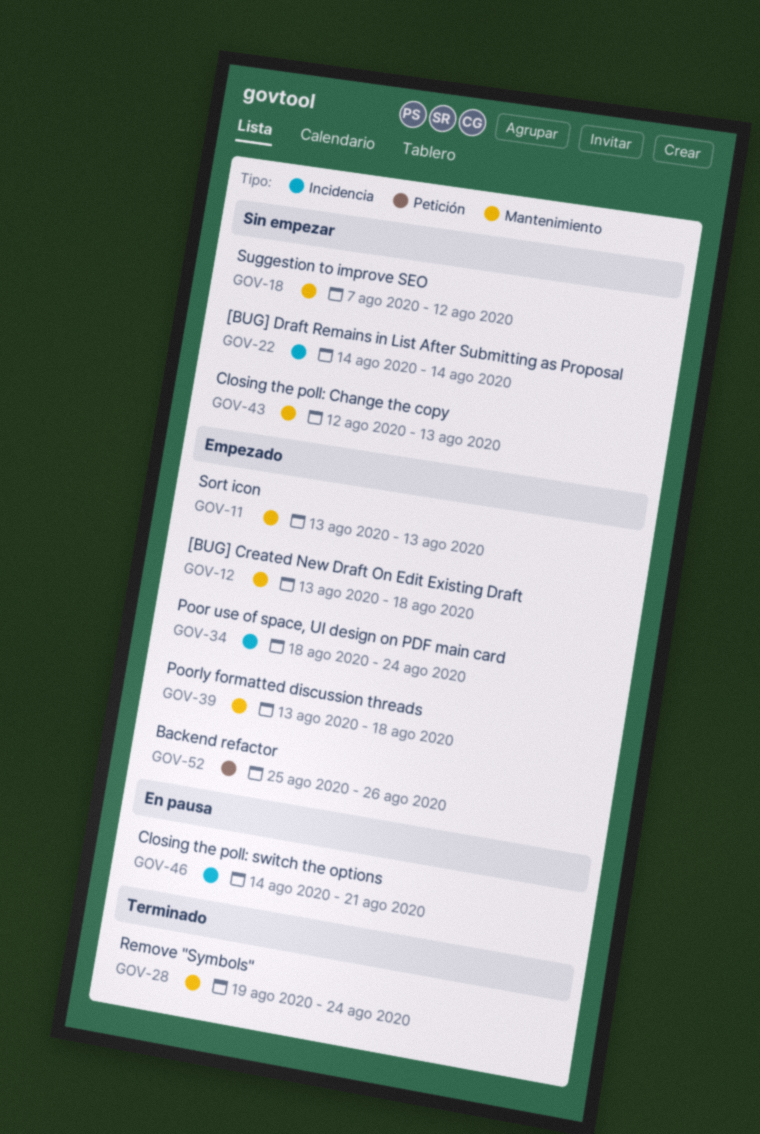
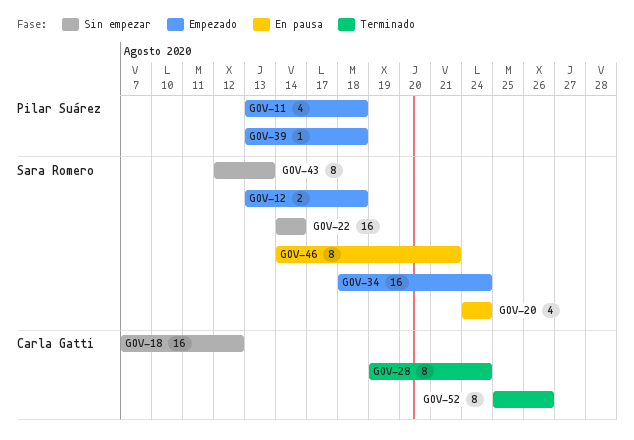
GOV-11, due: Aug 13 -> Aug 18
GOV-20: none -> present
GOV-52, status: Empezado -> Terminado

